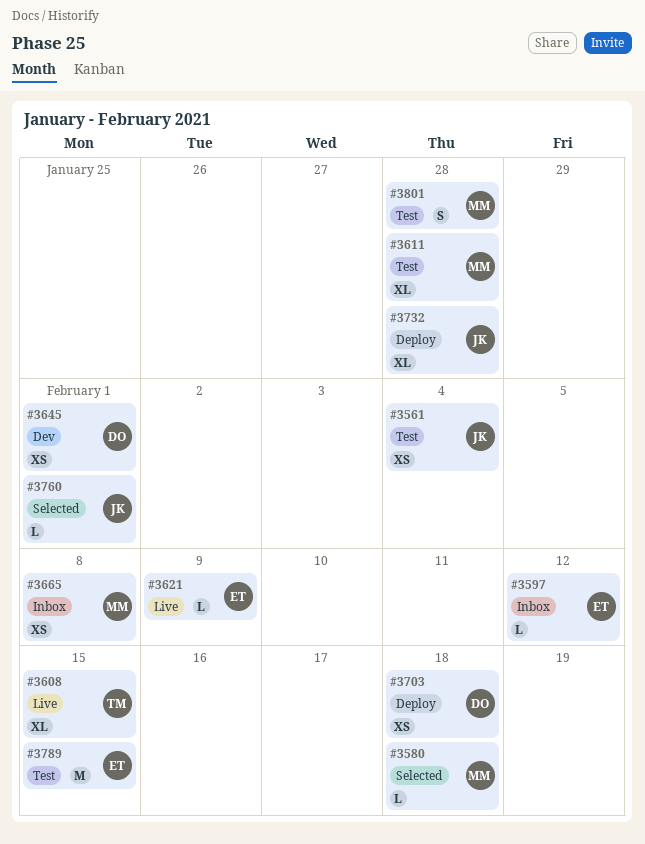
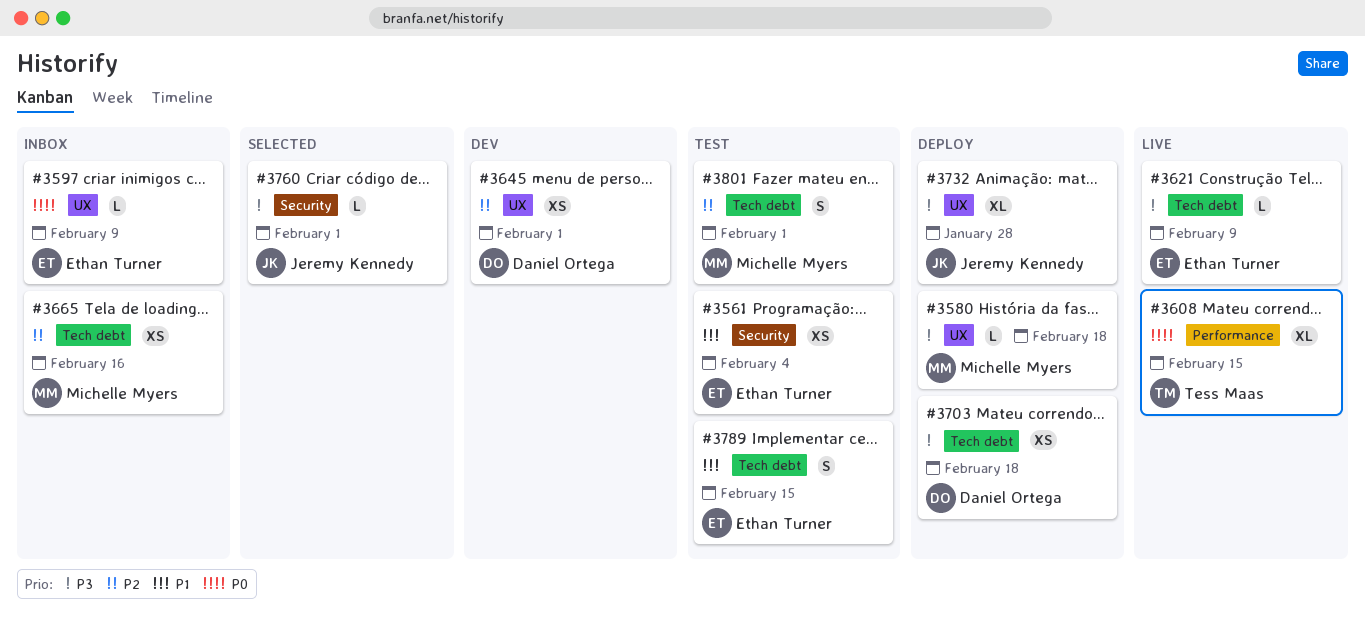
#3561, owner: Jeremy Kennedy -> Ethan Turner
#3580, status: Selected -> Deploy
#3597, due: Feb 12 -> Feb 9
#3611: present -> none
#3665, due: Feb 8 -> Feb 16
#3789, estimate: M -> S
#3801, due: Jan 28 -> Feb 1

